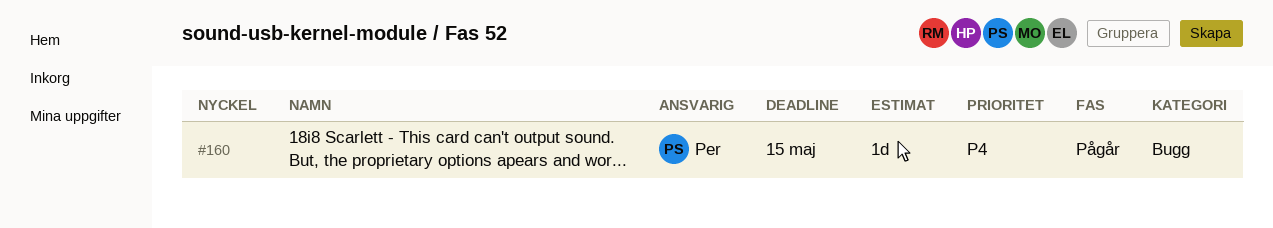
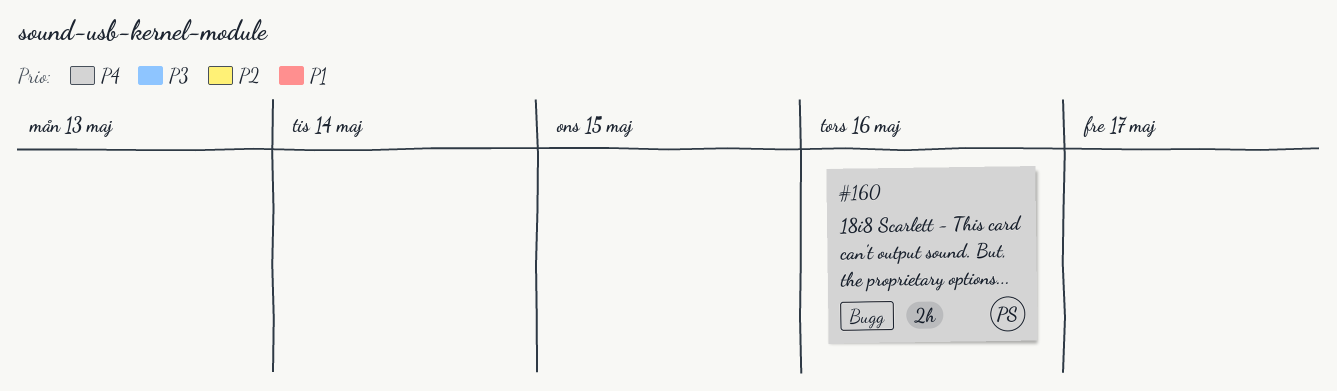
#160, estimate: 1d -> 2h
#160, due: May 15 -> May 16

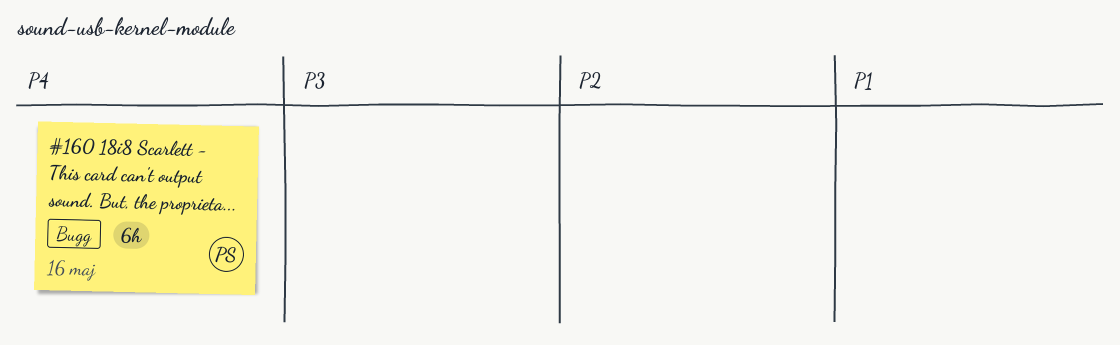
#160, estimate: 2h -> 6h

